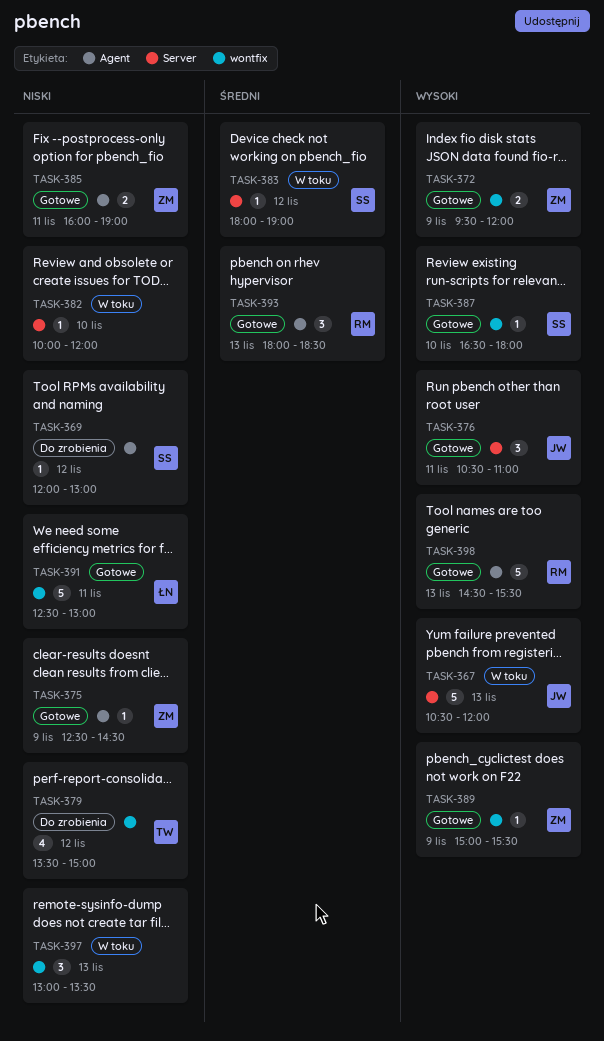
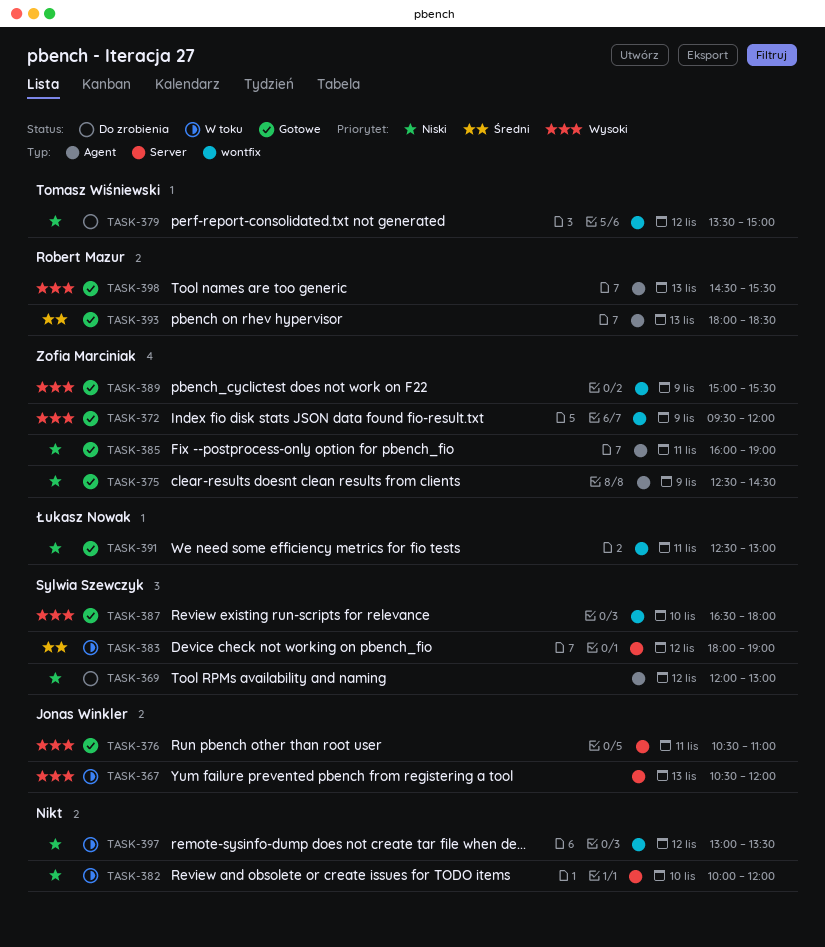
TASK-397, day: Nov 13 -> Nov 12

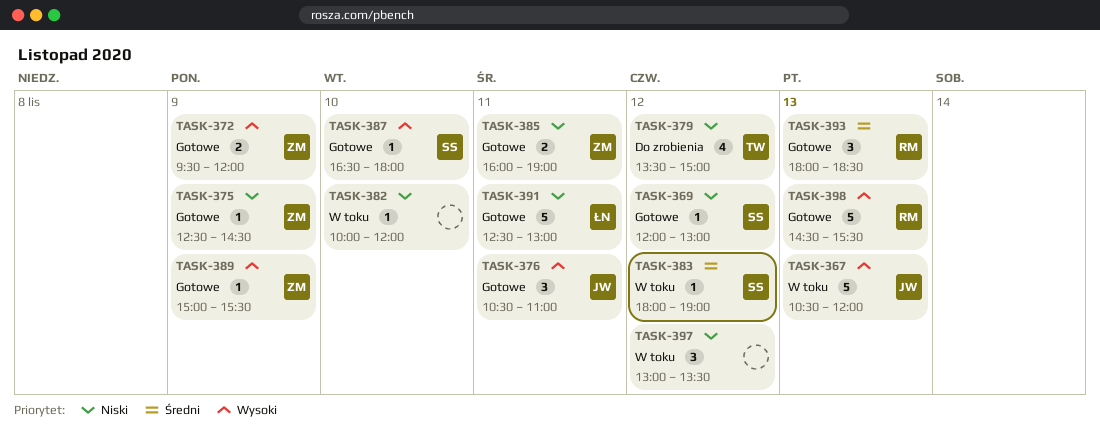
TASK-369, status: Do zrobienia -> Gotowe

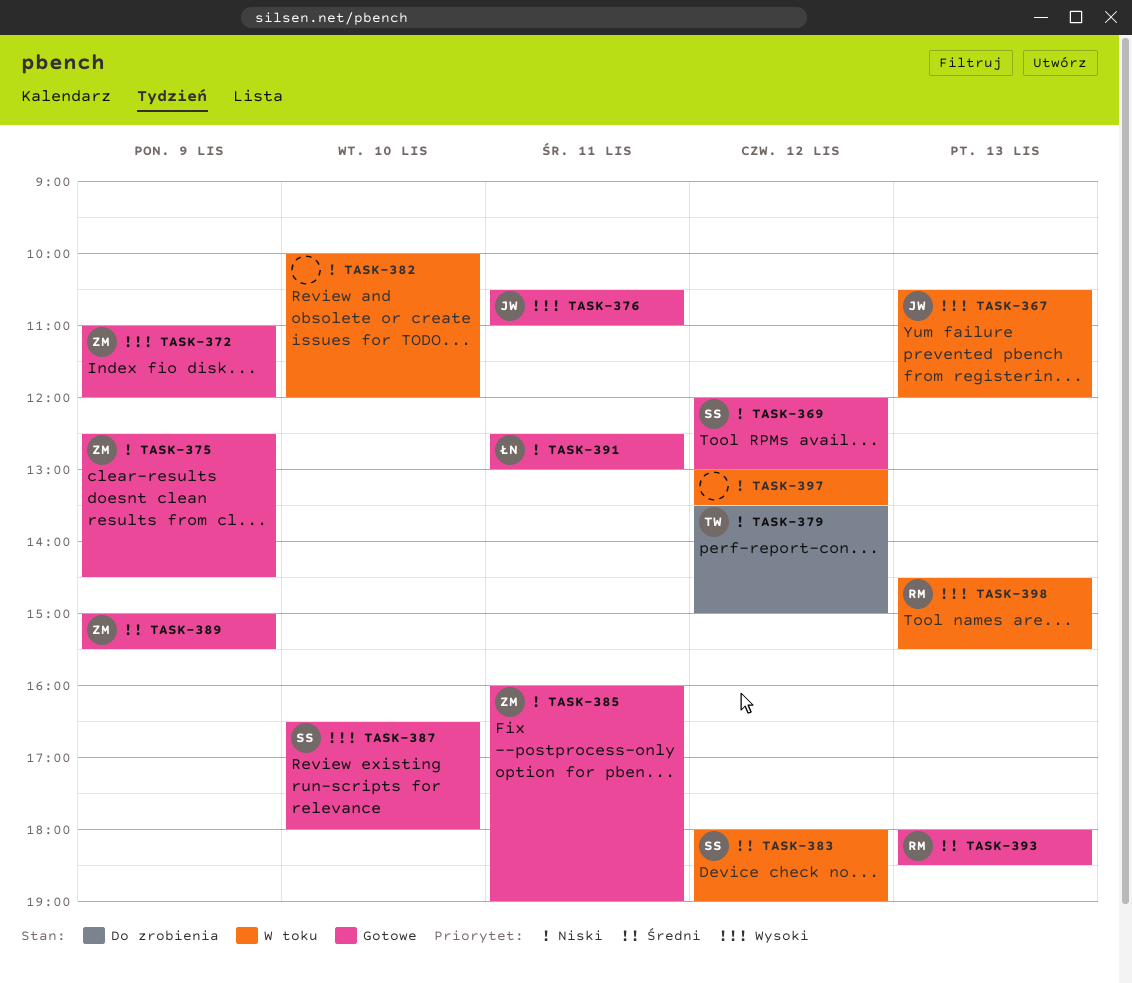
TASK-372, begins: 09:30 -> 11:00
TASK-389, priority: Wysoki -> Średni
TASK-398, status: Gotowe -> W toku

